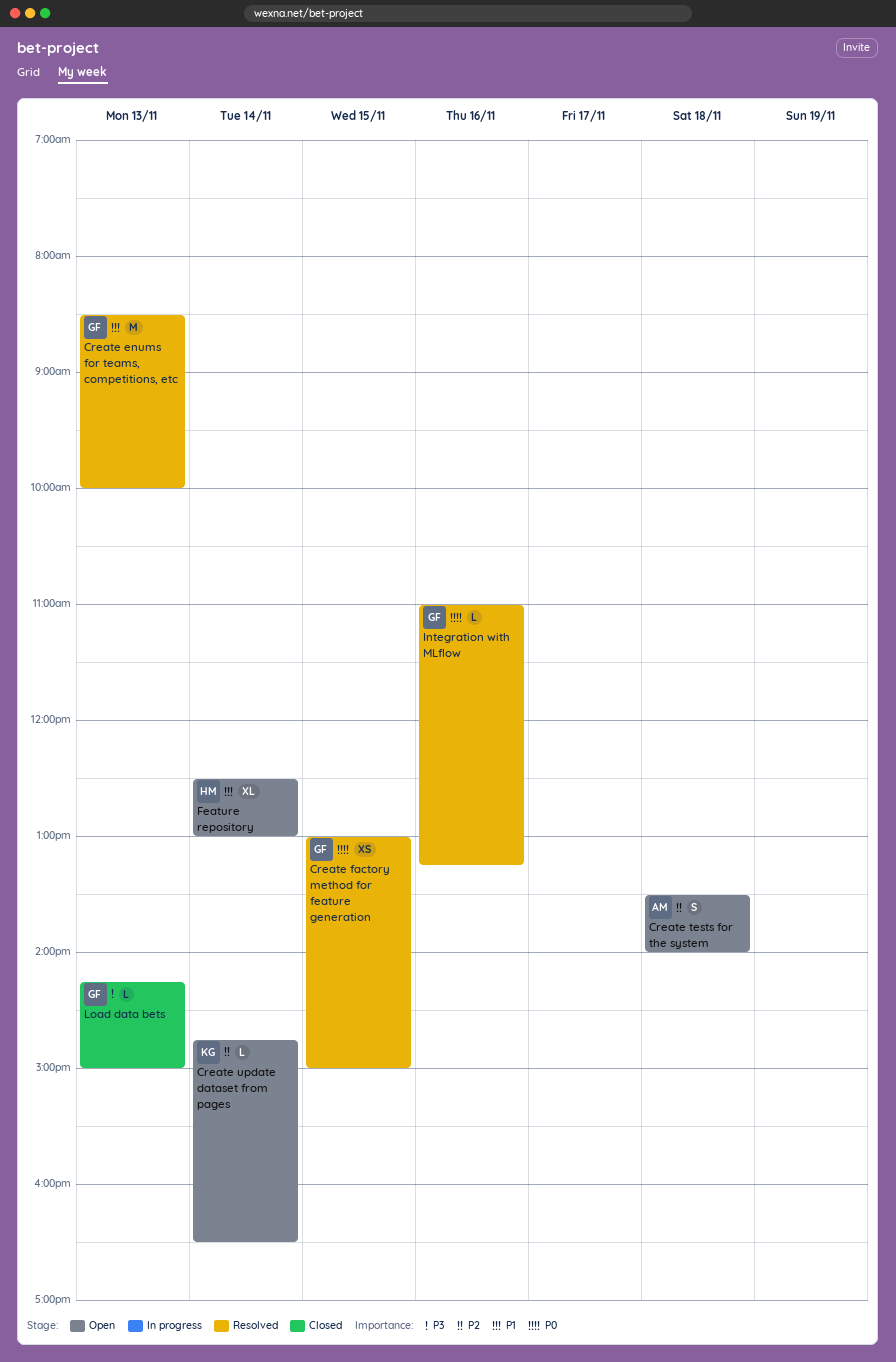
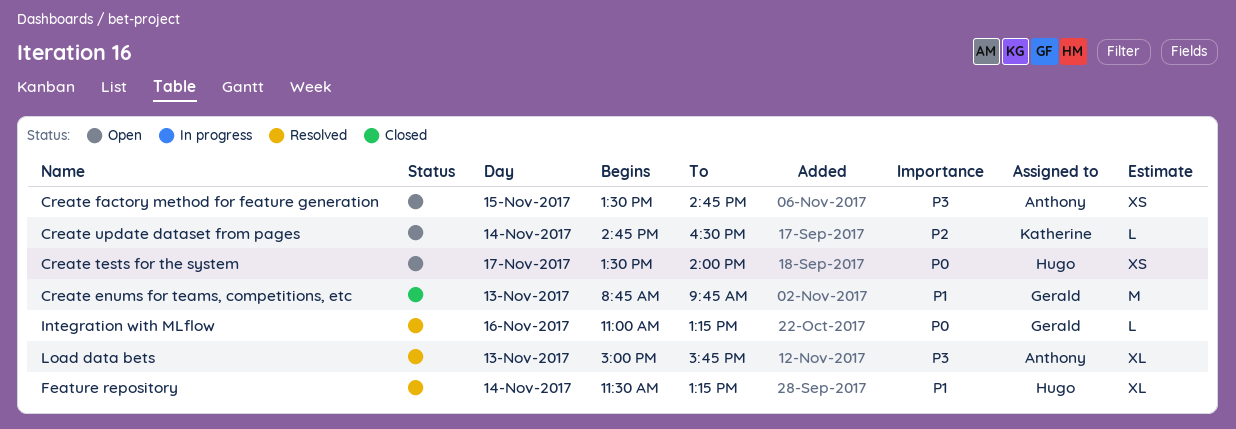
Create enums for teams, competitions, etc, status: Resolved -> Closed
Create enums for teams, competitions, etc, begins: 08:30 -> 08:45
Create enums for teams, competitions, etc, ends: 10:00 -> 09:45
Create factory method for feature generation, status: Resolved -> Open
Create factory method for feature generation, owner: Gerald -> Anthony
Create factory method for feature generation, priority: P0 -> P3
Create factory method for feature generation, begins: 13:00 -> 13:30
Create factory method for feature generation, ends: 15:00 -> 14:45
Create tests for the system, owner: Anthony -> Hugo
Create tests for the system, priority: P2 -> P0
Create tests for the system, estimate: S -> XS
Create tests for the system, day: Nov 18 -> Nov 17
Feature repository, status: Open -> Resolved
Feature repository, begins: 12:30 -> 11:30
Feature repository, ends: 13:00 -> 13:15
Load data bets, status: Closed -> Resolved
Load data bets, owner: Gerald -> Anthony
Load data bets, estimate: L -> XL
Load data bets, begins: 14:15 -> 15:00
Load data bets, ends: 15:00 -> 15:45

